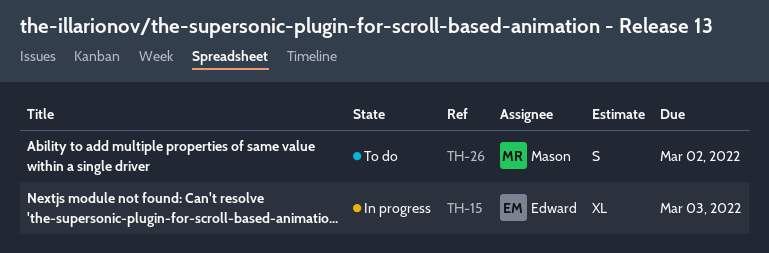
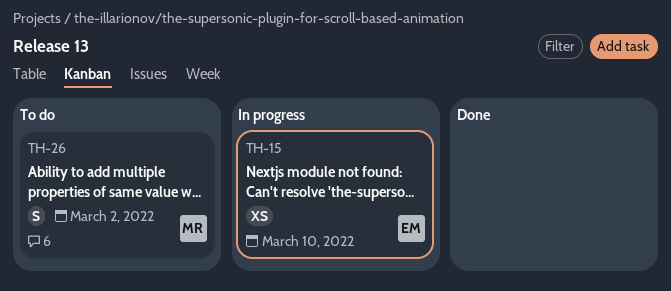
TH-15, estimate: XL -> XS
TH-15, due: Mar 3 -> Mar 10

